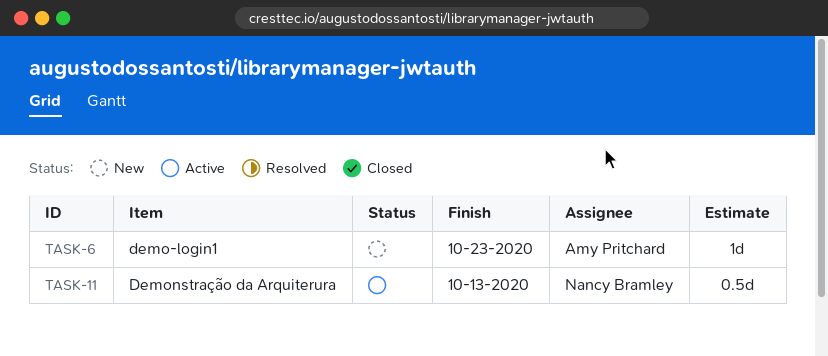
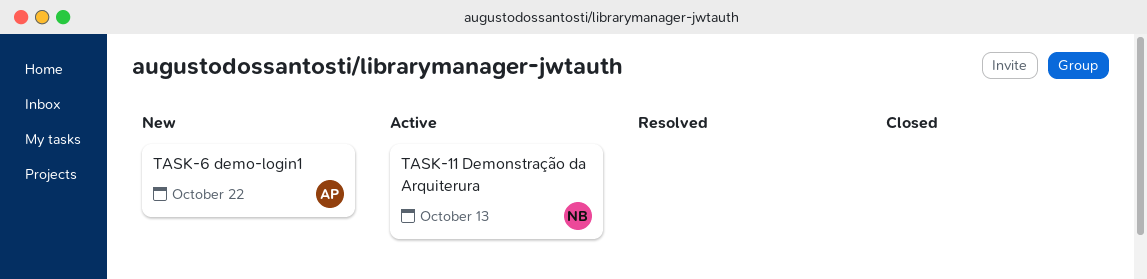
TASK-6, due: Oct 23 -> Oct 22

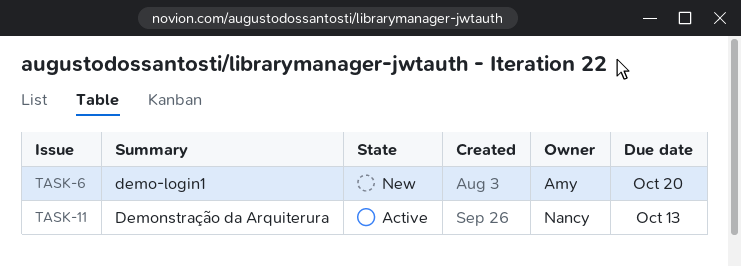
TASK-6, due: Oct 22 -> Oct 20

